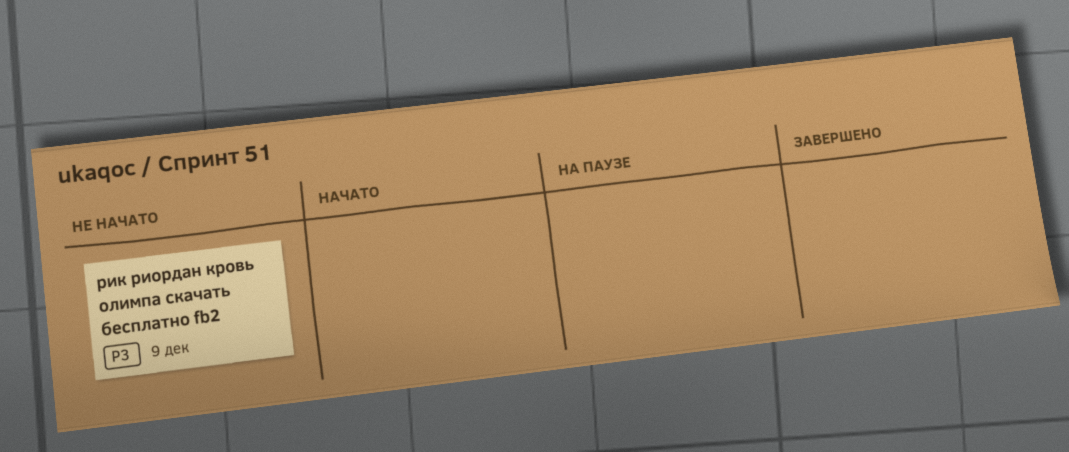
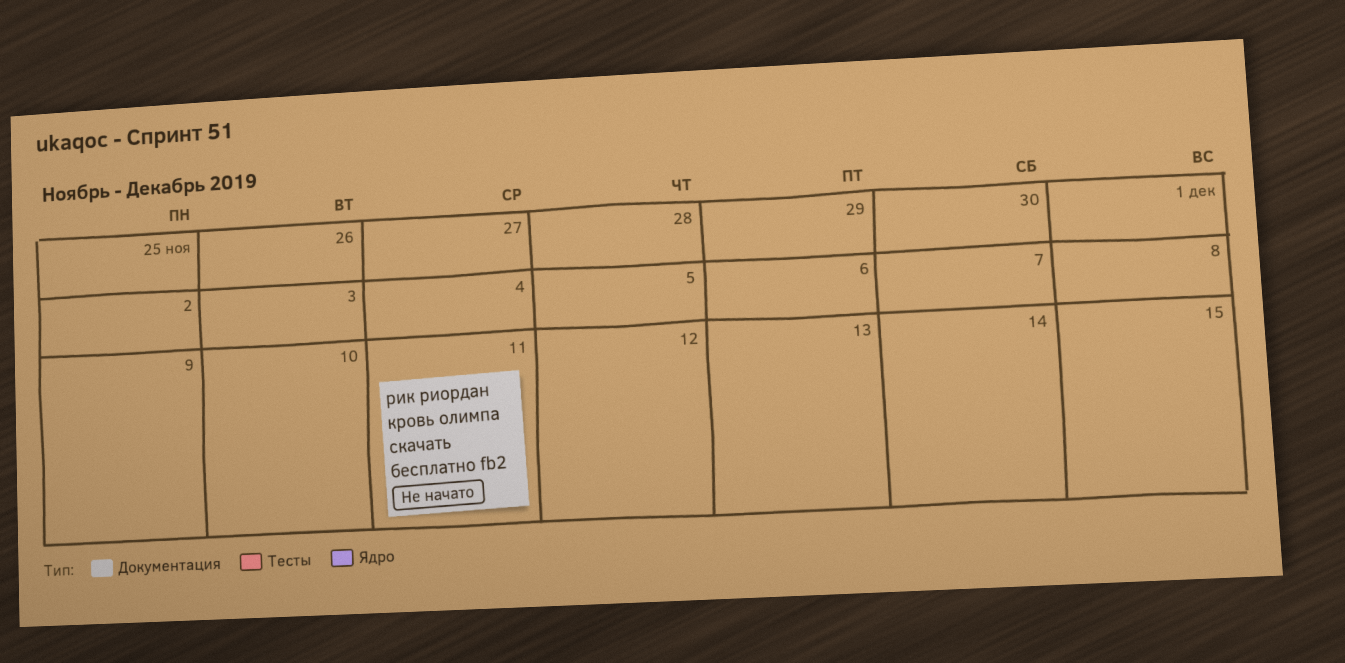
рик риордан кровь олимпа скачать бесплатно fb2, due: Dec 9 -> Dec 11

